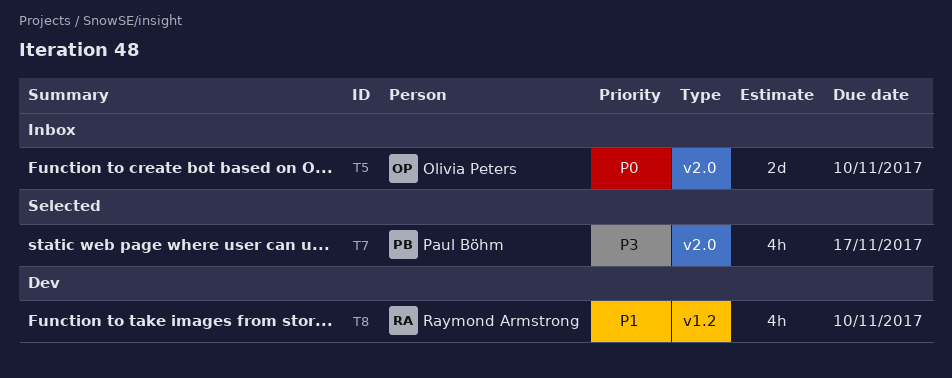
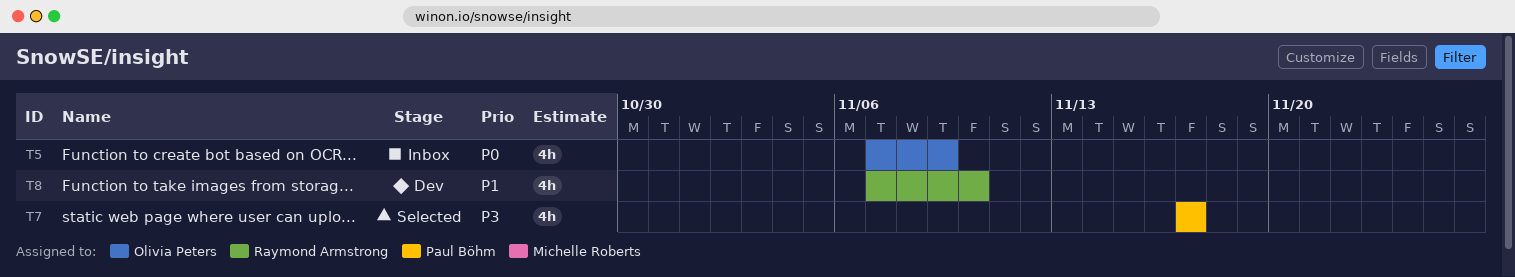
T5, estimate: 2d -> 4h
T5, due: Nov 10 -> Nov 9

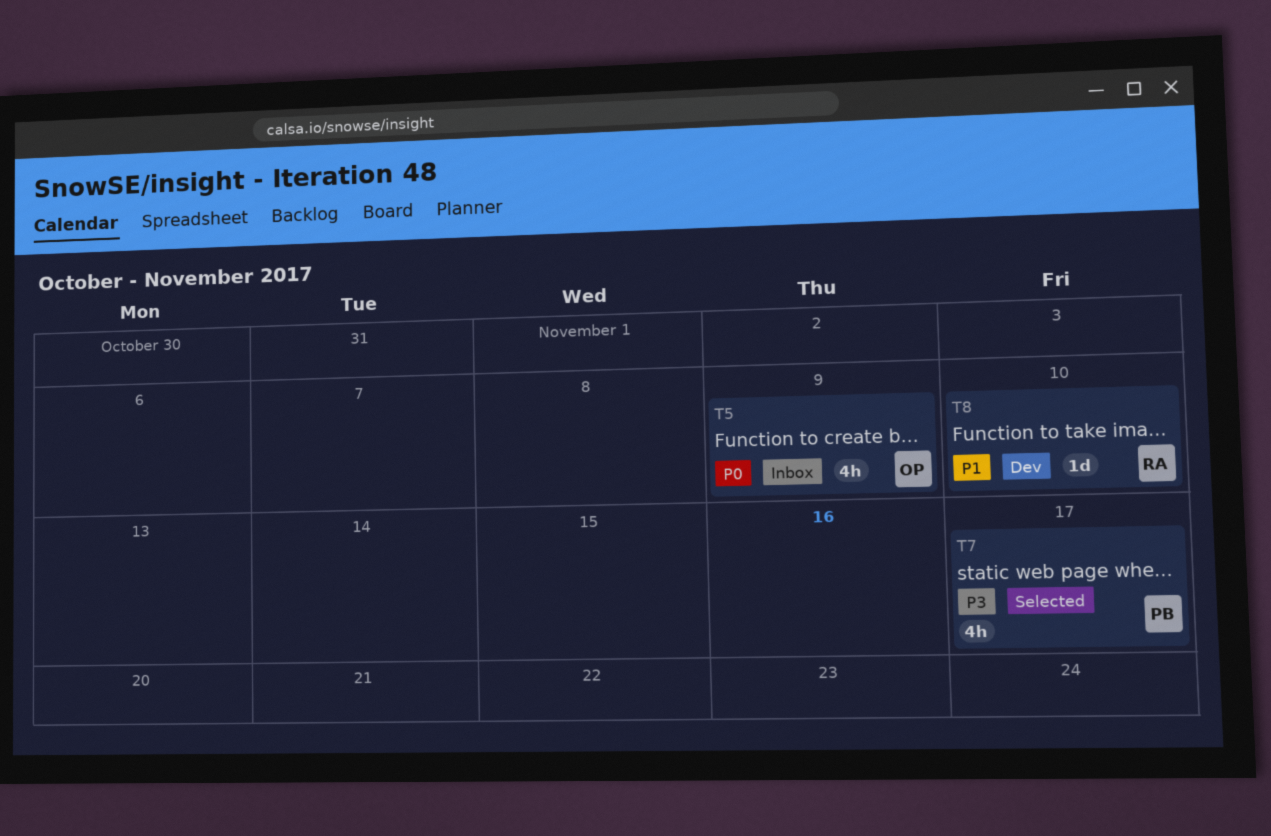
T8, estimate: 4h -> 1d

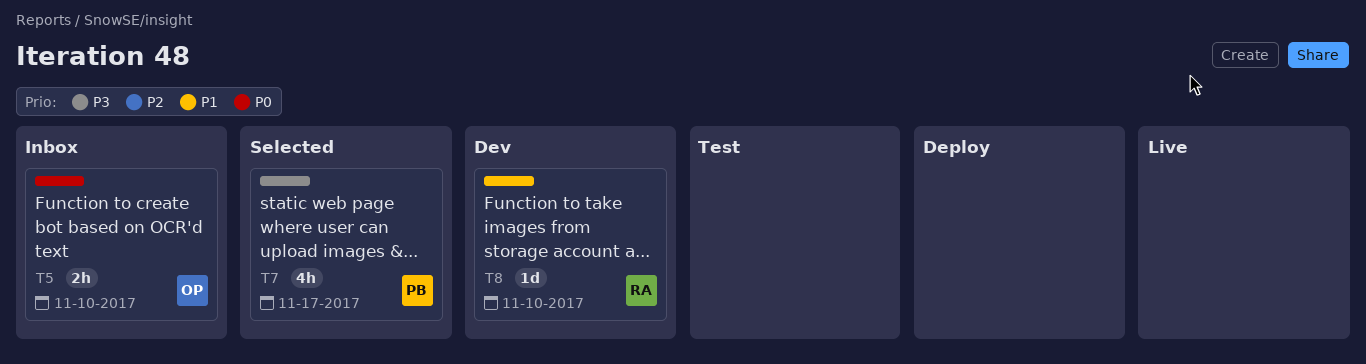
T5, estimate: 4h -> 2h
T5, due: Nov 9 -> Nov 10

